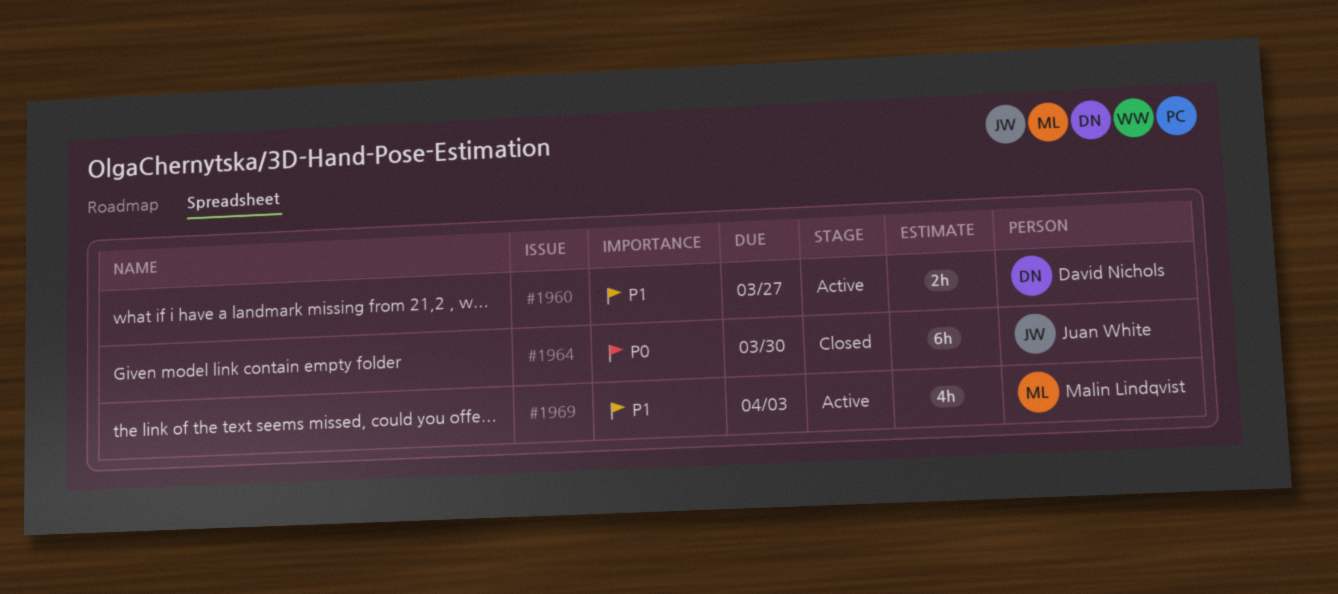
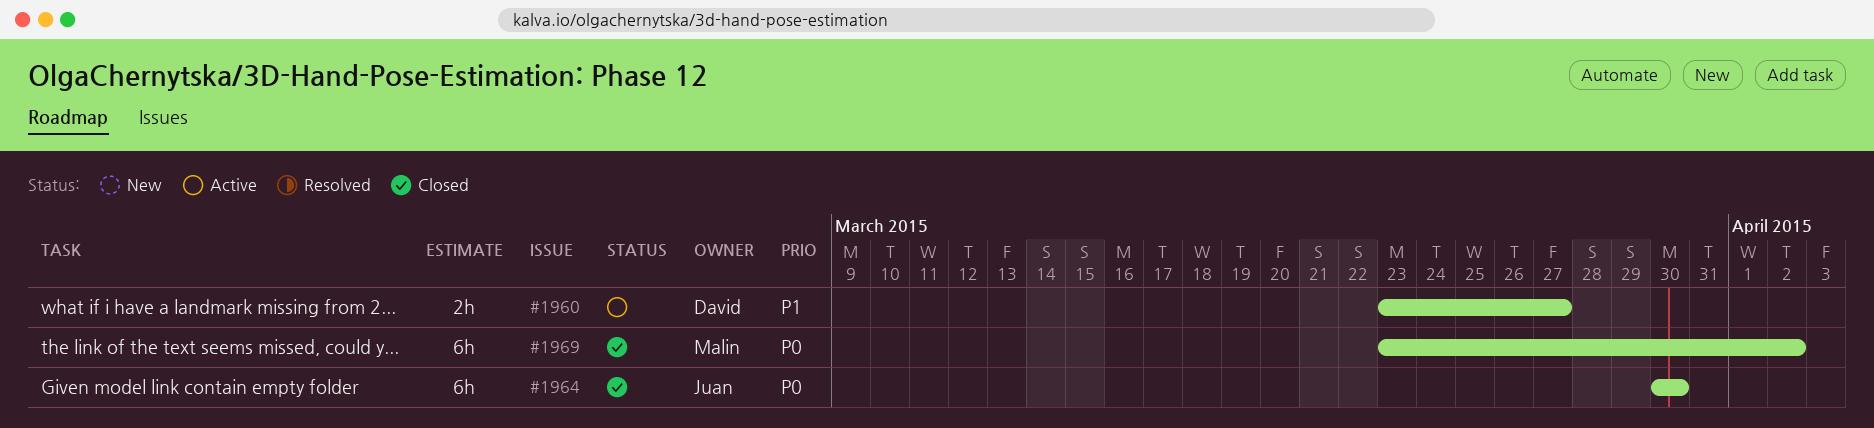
#1969, status: Active -> Closed
#1969, priority: P1 -> P0
#1969, estimate: 4h -> 6h
#1969, due: Apr 3 -> Apr 2

